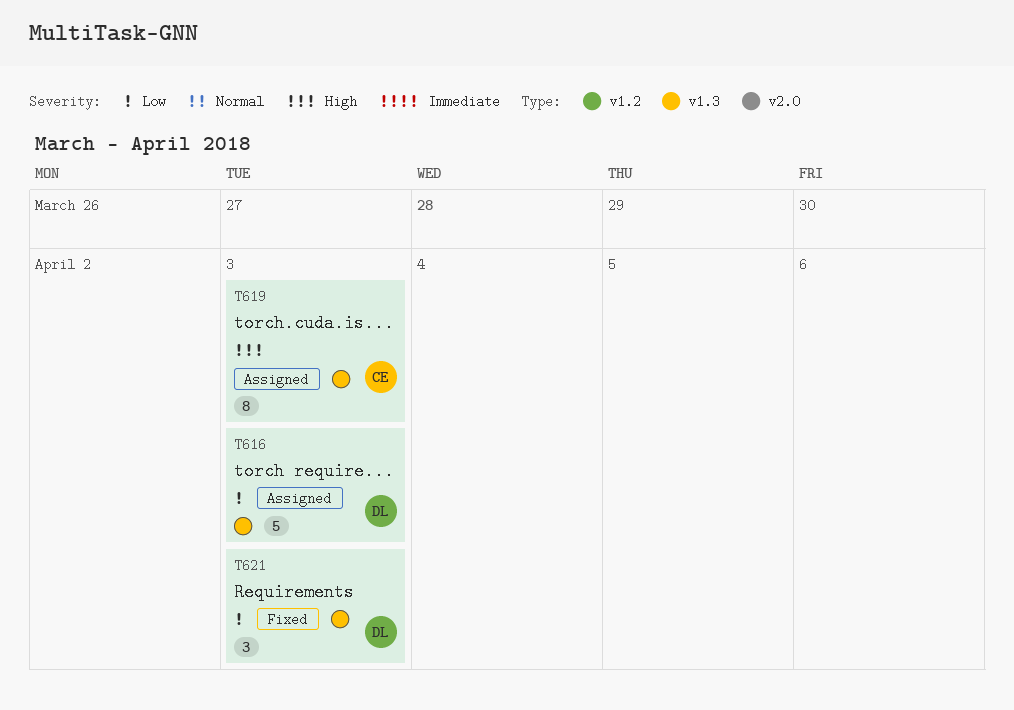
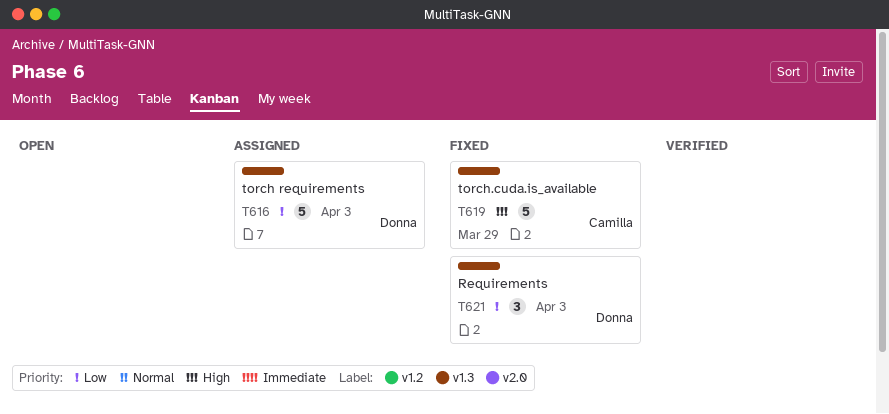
T619, status: Assigned -> Fixed
T619, estimate: 8 -> 5
T619, due: Apr 3 -> Mar 29

